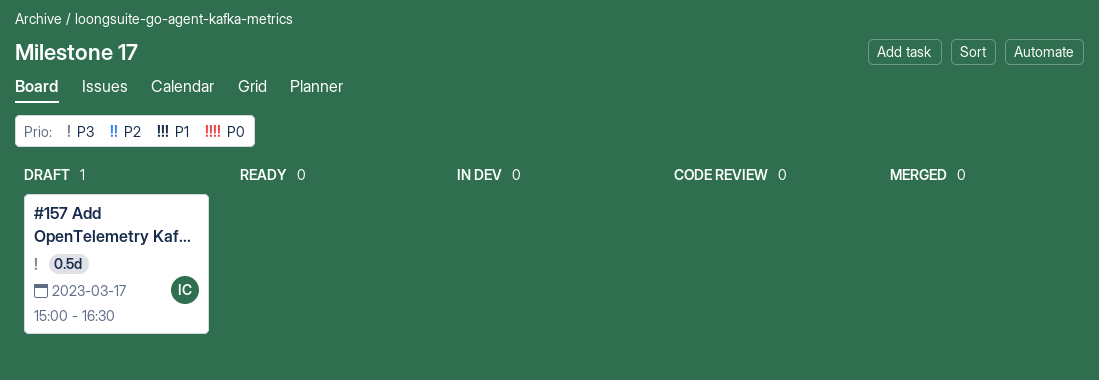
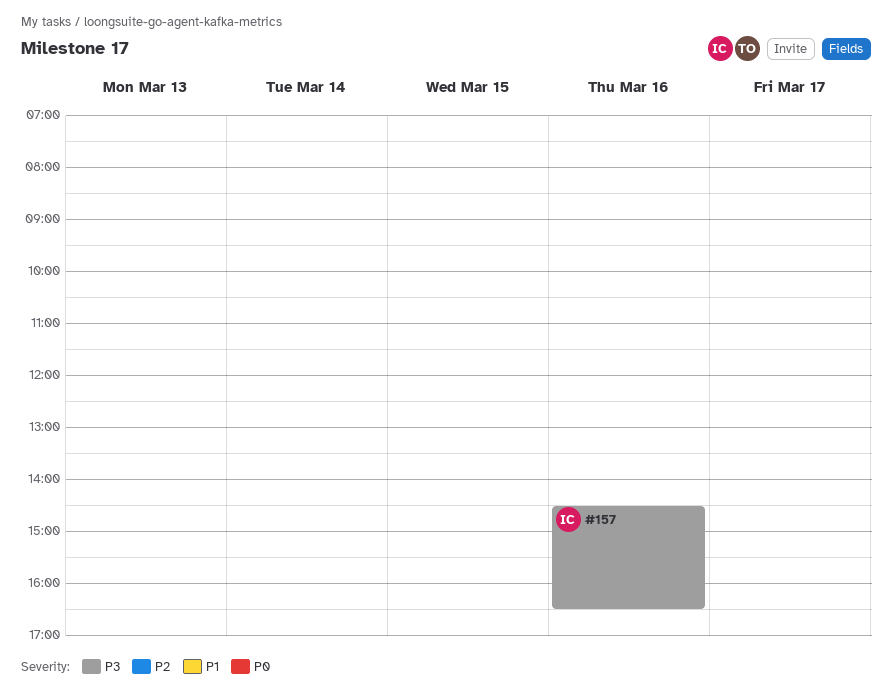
#157, day: Mar 17 -> Mar 16
#157, begins: 15:00 -> 14:30

